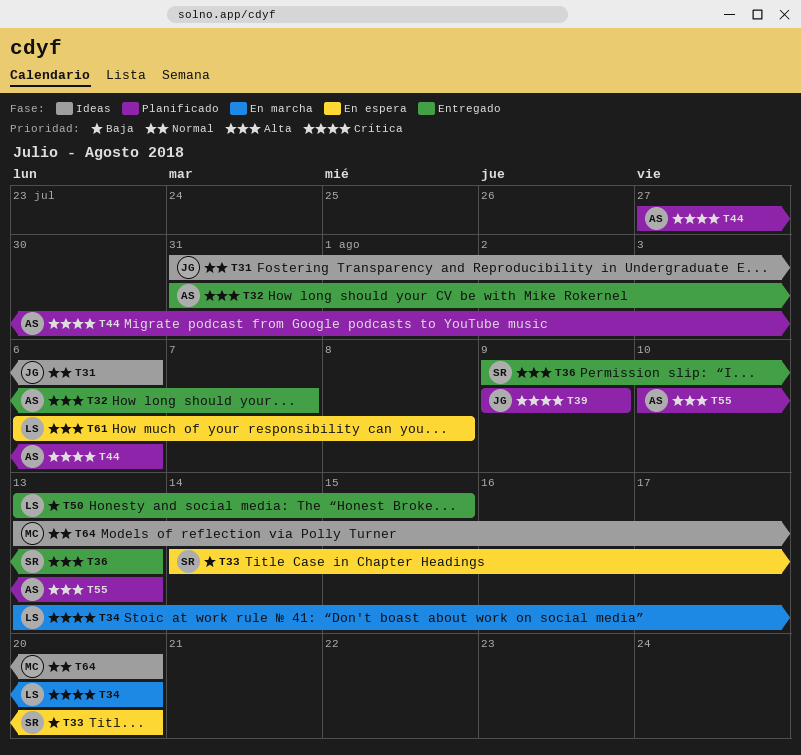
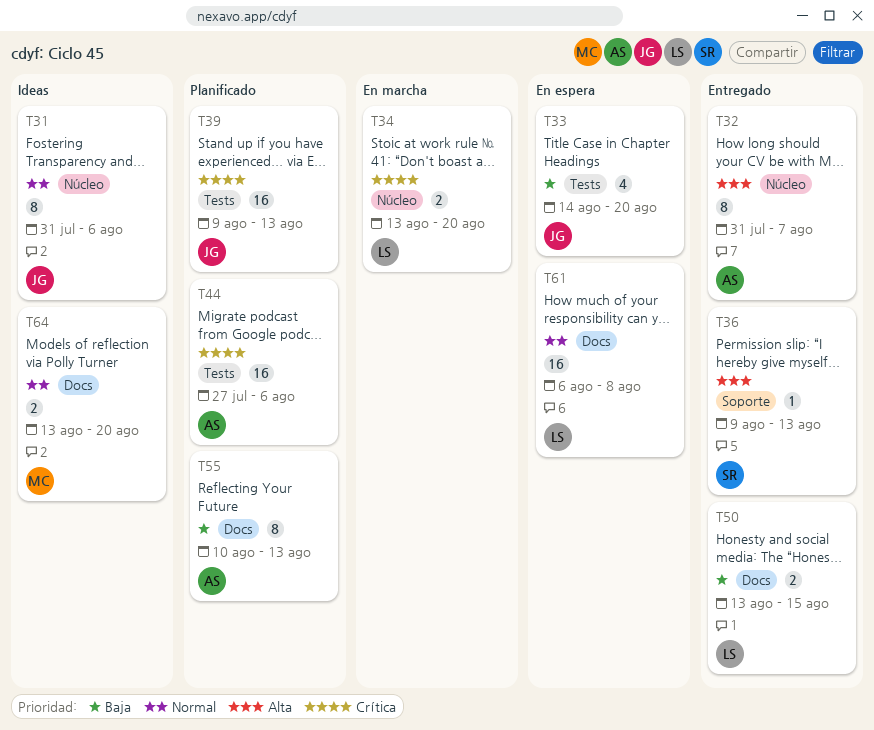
T33, owner: SR -> JG
T39, due: Aug 9 -> Aug 13
T55, priority: Alta -> Baja
T61, priority: Alta -> Normal

